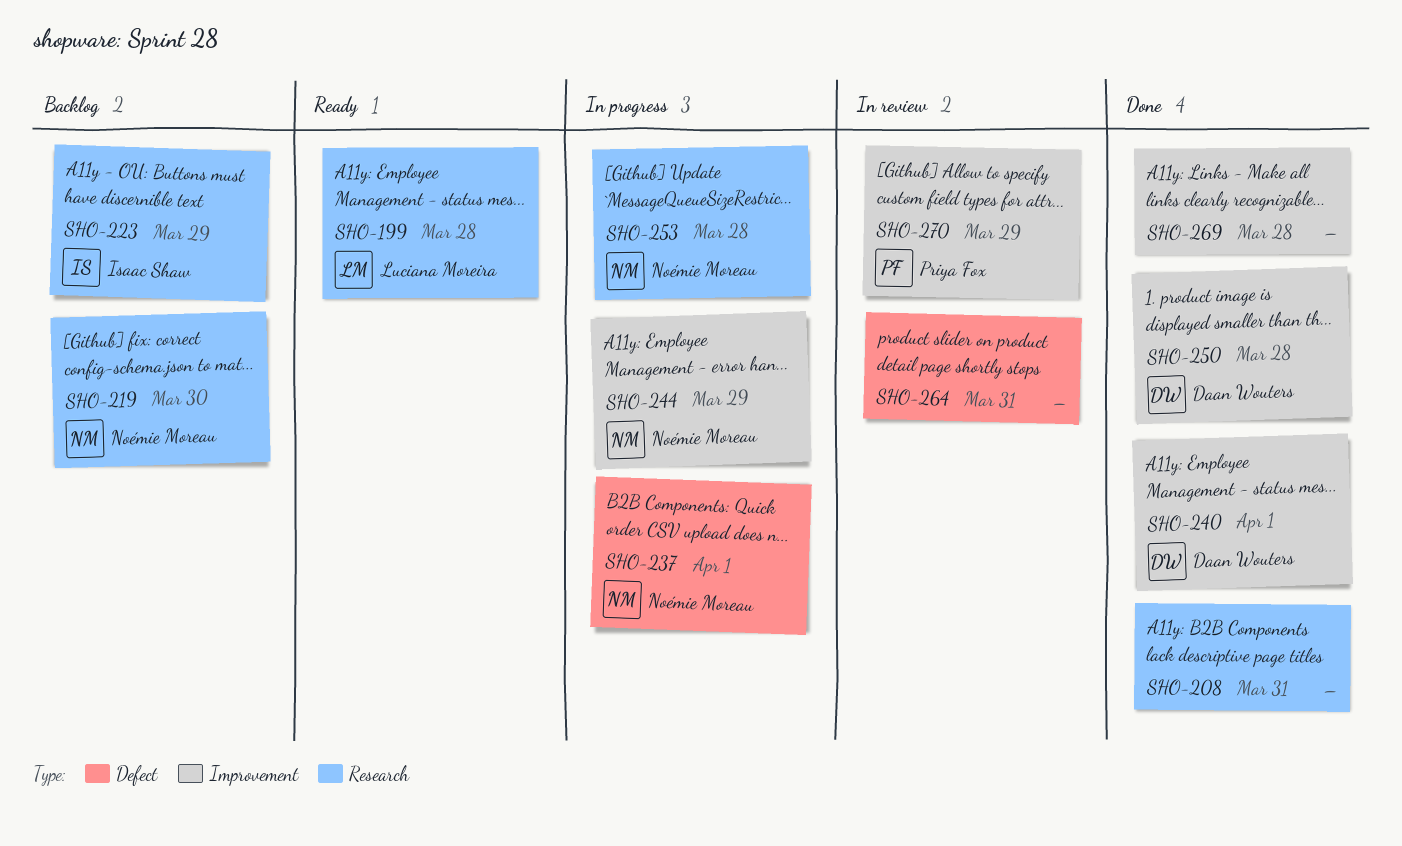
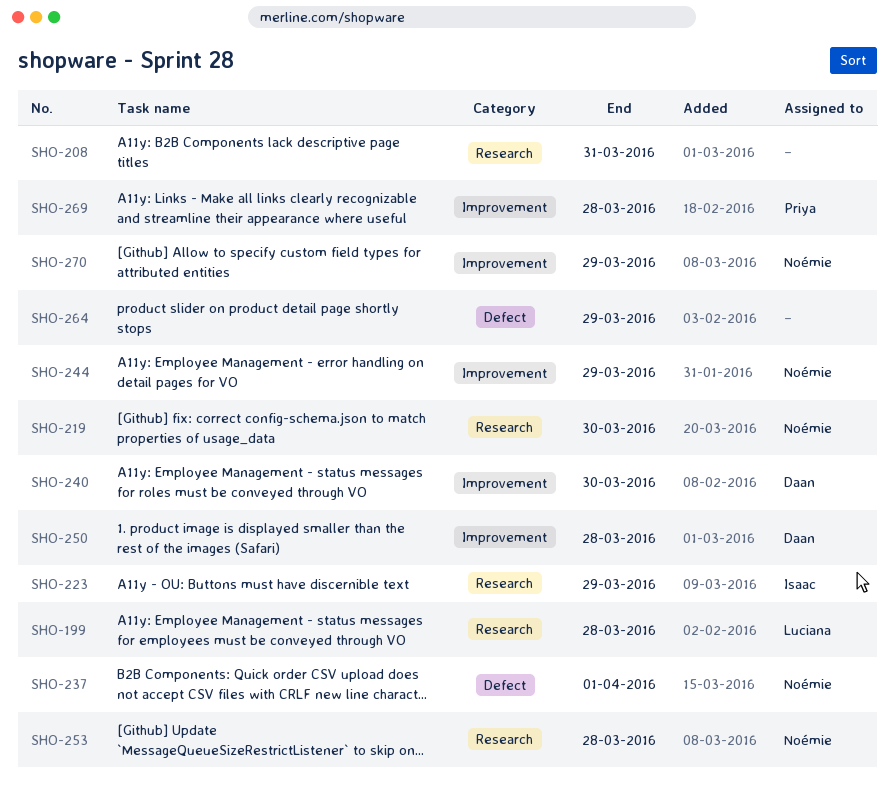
SHO-240, due: Apr 1 -> Mar 30
SHO-264, due: Mar 31 -> Mar 29
SHO-269, owner: none -> Priya Fox
SHO-270, owner: Priya Fox -> Noémie Moreau

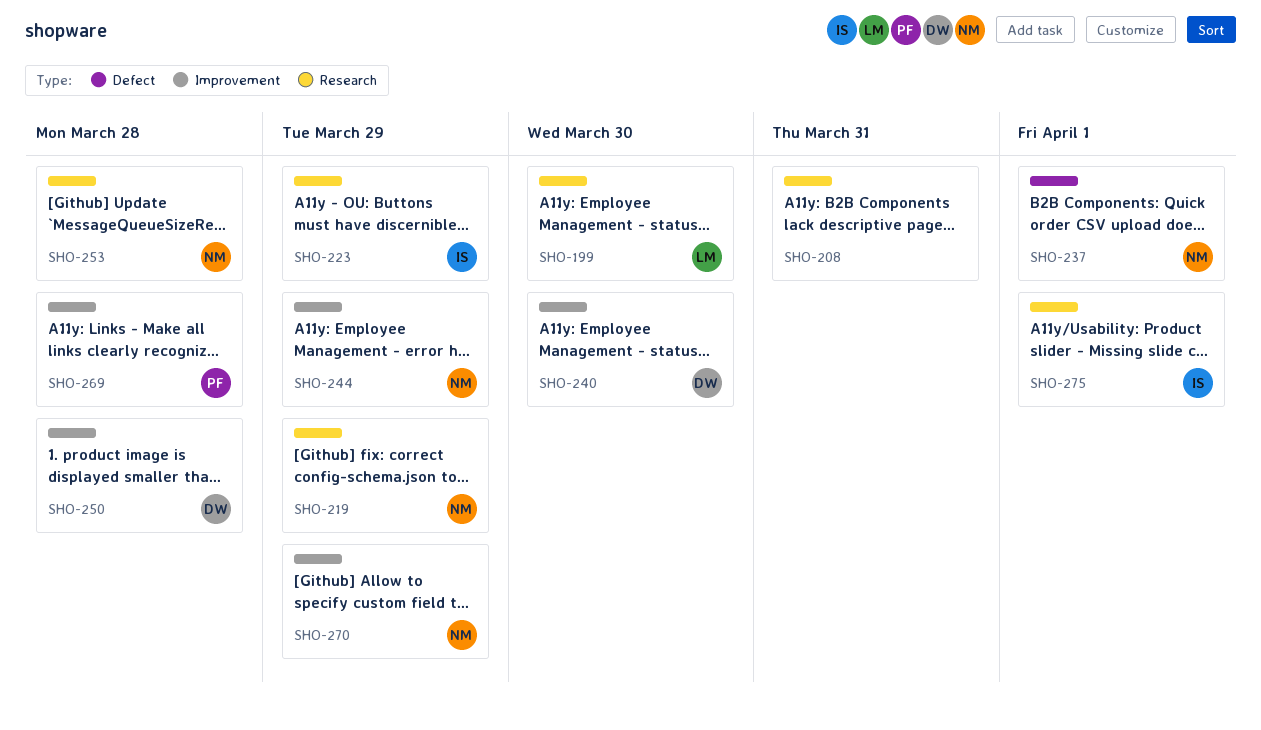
SHO-199, due: Mar 28 -> Mar 30
SHO-219, due: Mar 30 -> Mar 29
SHO-264: present -> none
SHO-275: none -> present

